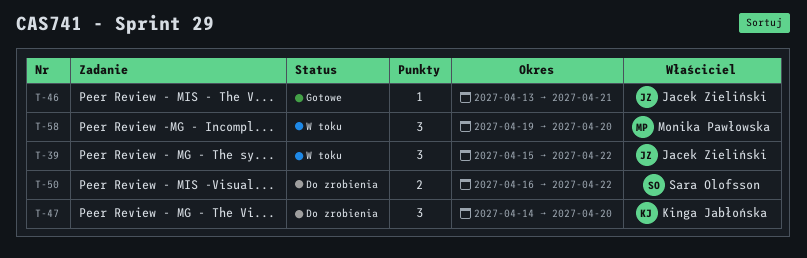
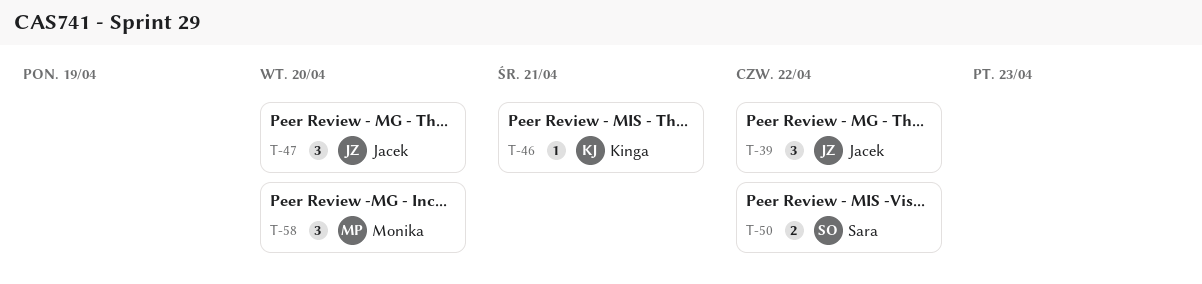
T-46, owner: Jacek Zieliński -> Kinga Jabłońska
T-47, owner: Kinga Jabłońska -> Jacek Zieliński

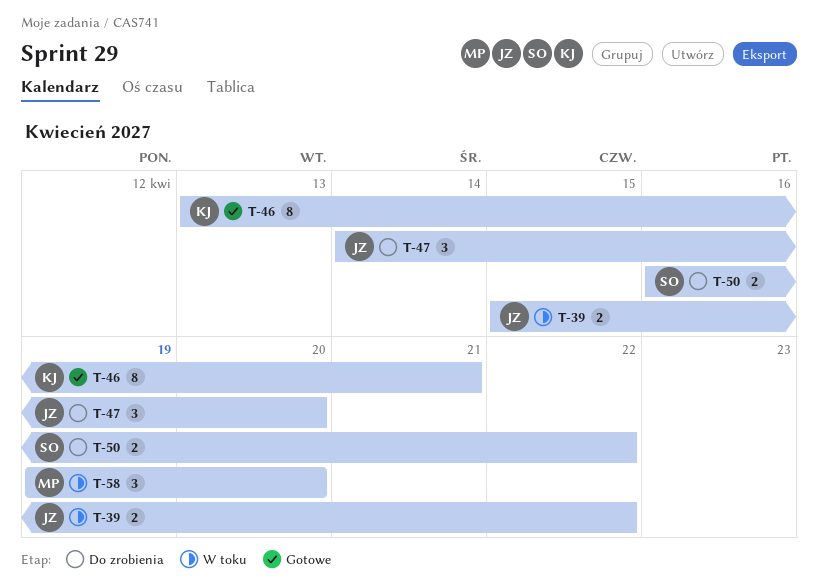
T-39, estimate: 3 -> 2
T-46, estimate: 1 -> 8

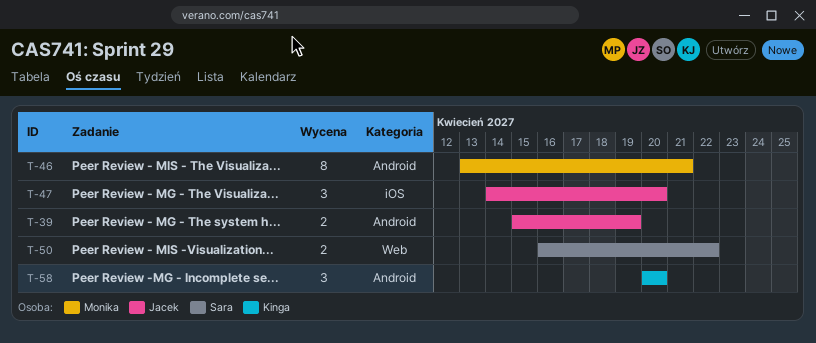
T-39, due: Apr 22 -> Apr 19
T-46, owner: Kinga -> Monika
T-58, owner: Monika -> Kinga
T-58, start: Apr 19 -> Apr 20

